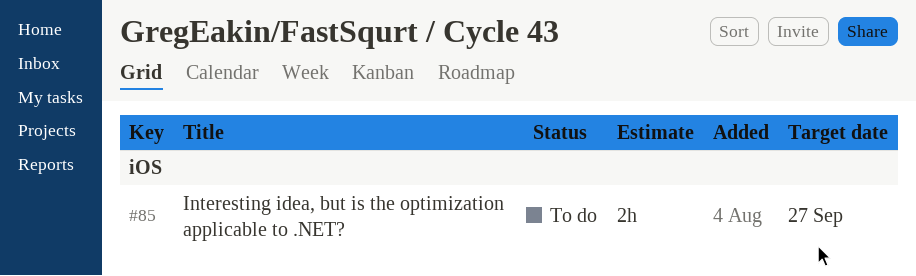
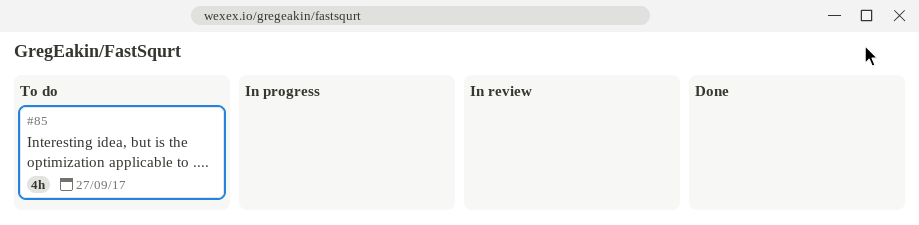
#85, estimate: 2h -> 4h

